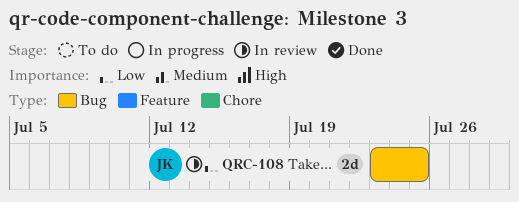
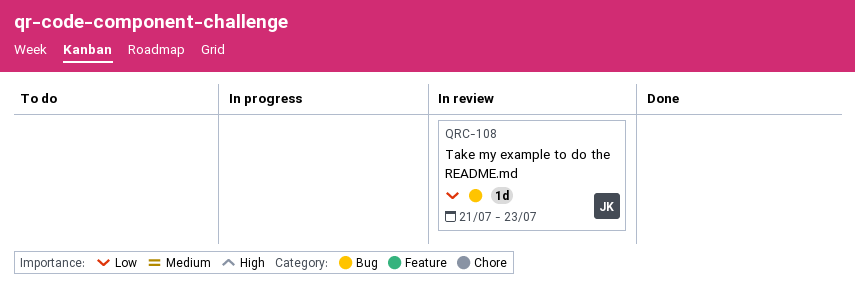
QRC-108, estimate: 2d -> 1d
QRC-108, start: Jul 23 -> Jul 21
QRC-108, due: Jul 25 -> Jul 23

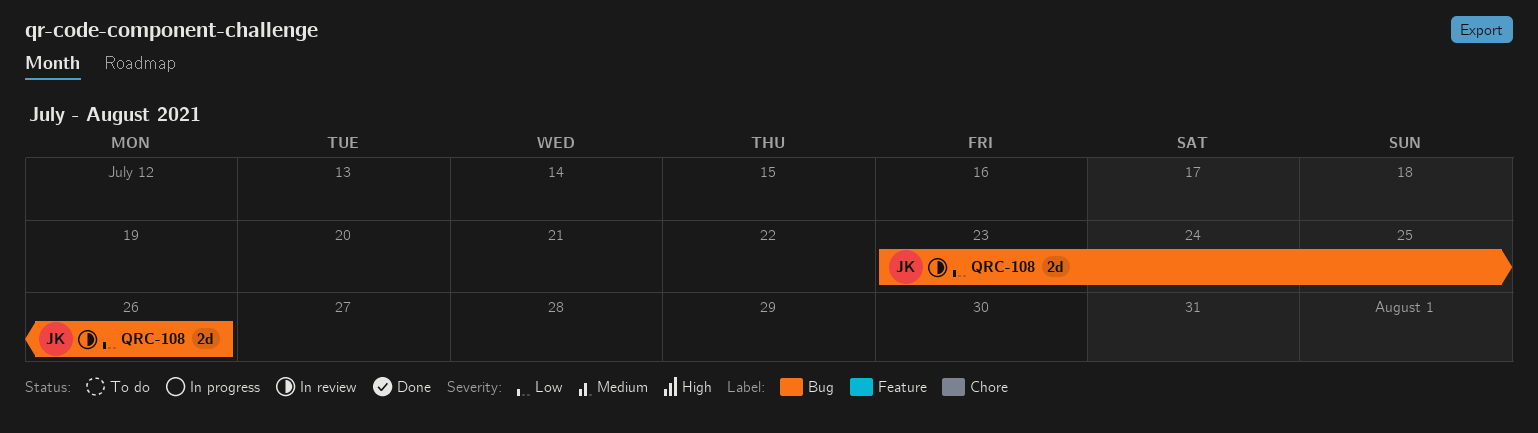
QRC-108, estimate: 1d -> 2d
QRC-108, start: Jul 21 -> Jul 23
QRC-108, due: Jul 23 -> Jul 26

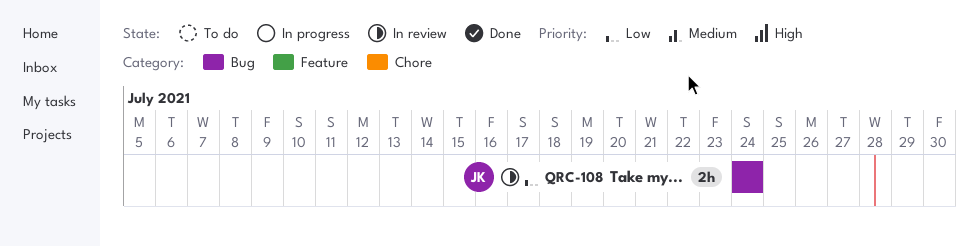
QRC-108, estimate: 2d -> 2h
QRC-108, start: Jul 23 -> Jul 24
QRC-108, due: Jul 26 -> Jul 24

